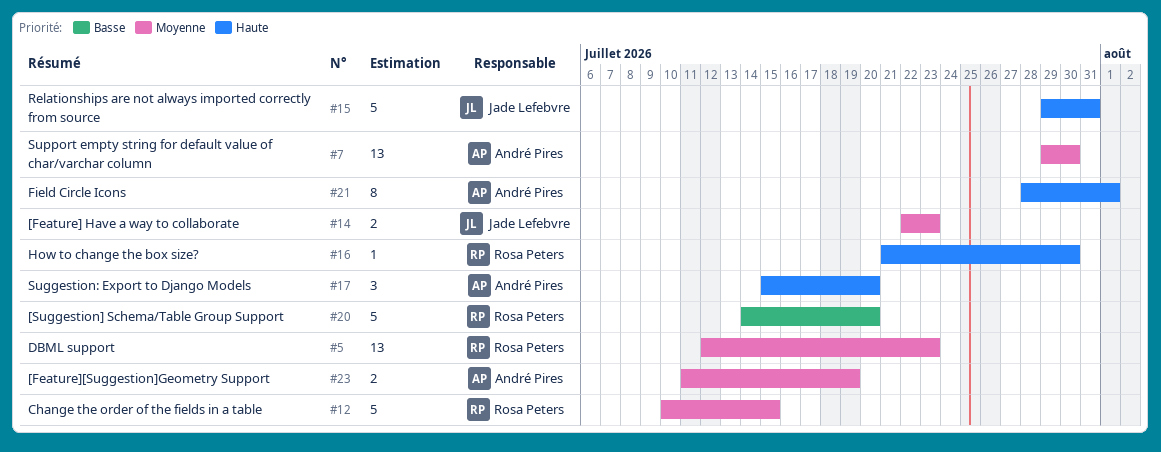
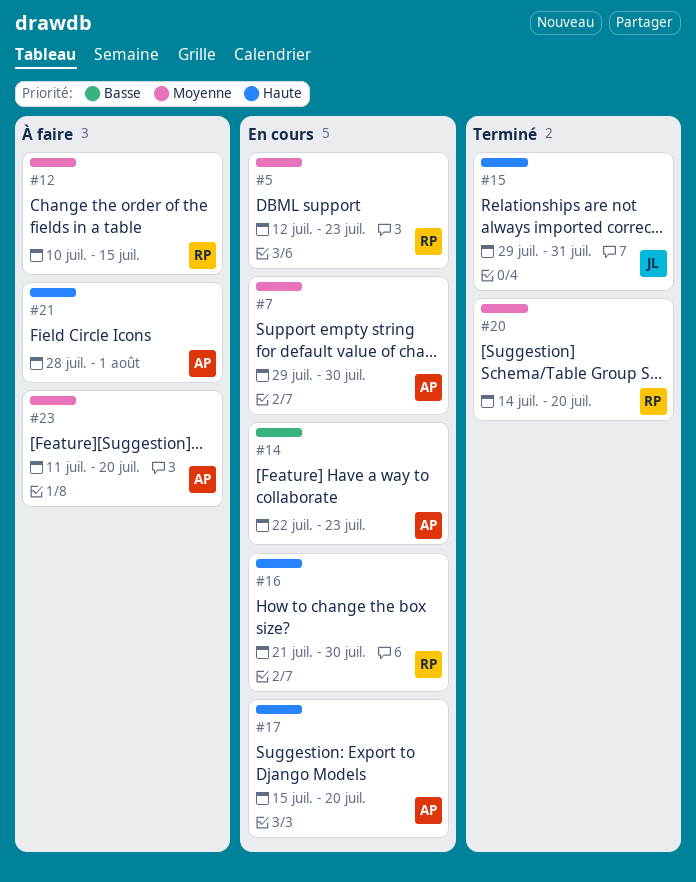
#14, owner: Jade Lefebvre -> André Pires
#14, priority: Moyenne -> Basse
#20, priority: Basse -> Moyenne
#23, due: Jul 19 -> Jul 20

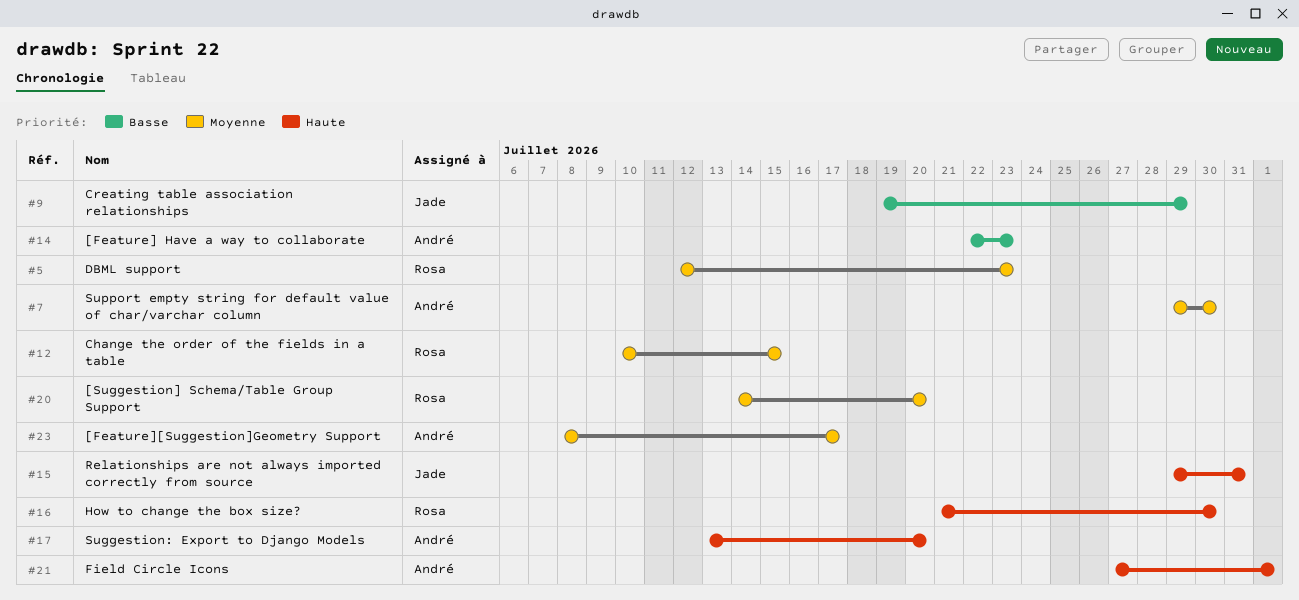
#9: none -> present
#17, start: Jul 15 -> Jul 13
#21, start: Jul 28 -> Jul 27
#23, start: Jul 11 -> Jul 8
#23, due: Jul 20 -> Jul 17

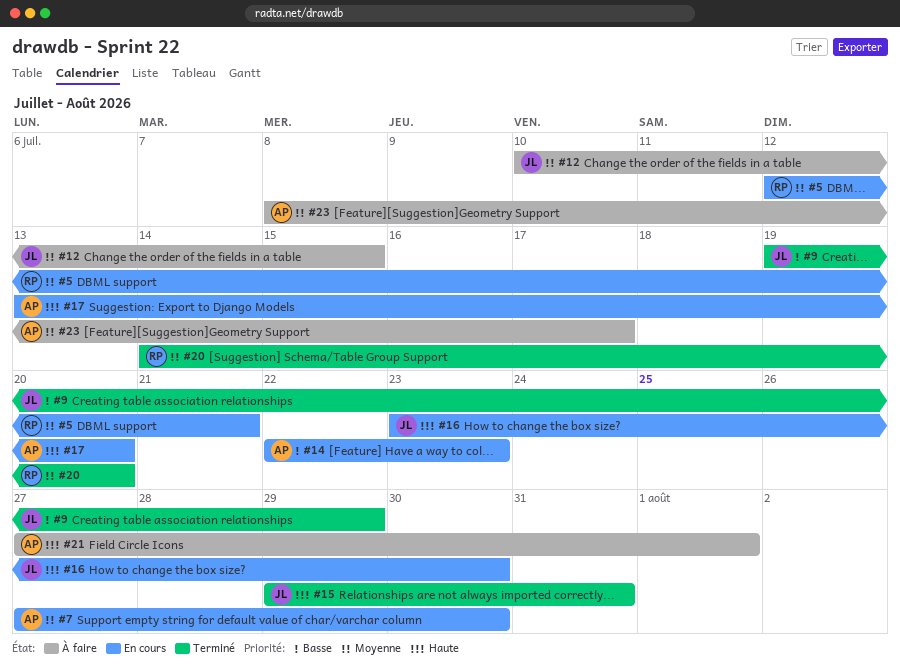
#5, due: Jul 23 -> Jul 21
#7, start: Jul 29 -> Jul 27
#12, owner: Rosa -> Jade
#16, owner: Rosa -> Jade
#16, start: Jul 21 -> Jul 23

